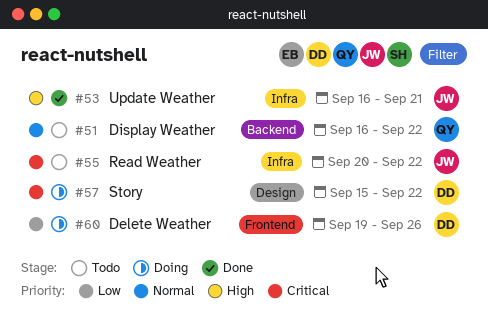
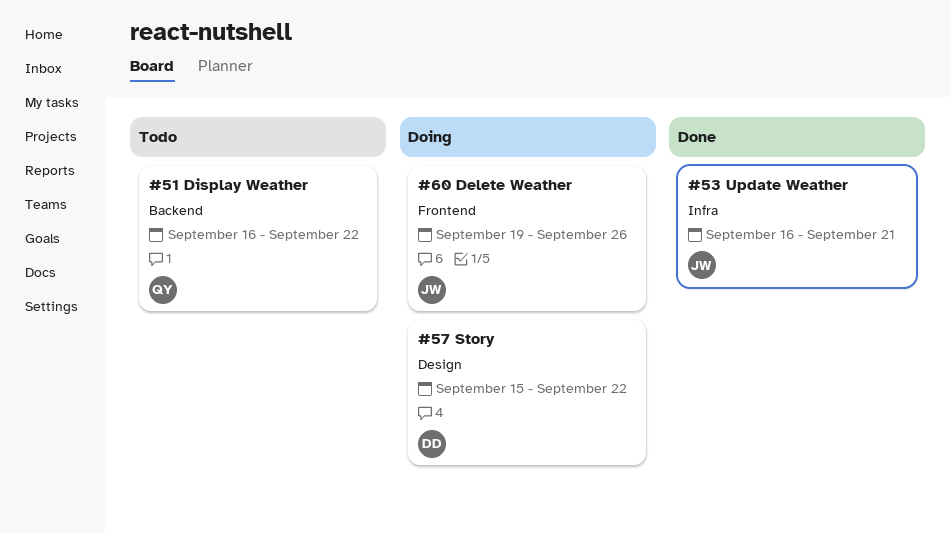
#55: present -> none
#60, owner: DD -> JW

